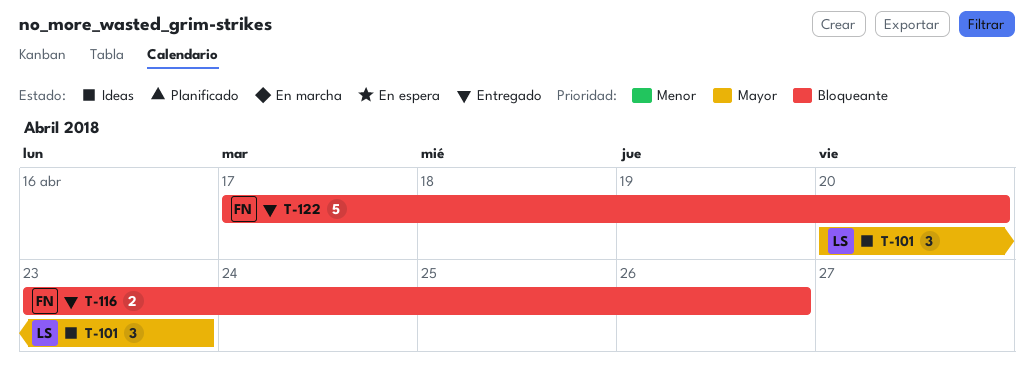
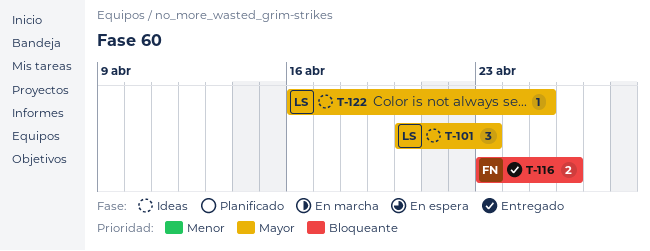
T-122, status: Entregado -> Ideas
T-122, owner: FN -> LS
T-122, priority: Bloqueante -> Mayor
T-122, estimate: 5 -> 1
T-122, start: Apr 17 -> Apr 16
T-122, due: Apr 20 -> Apr 25

